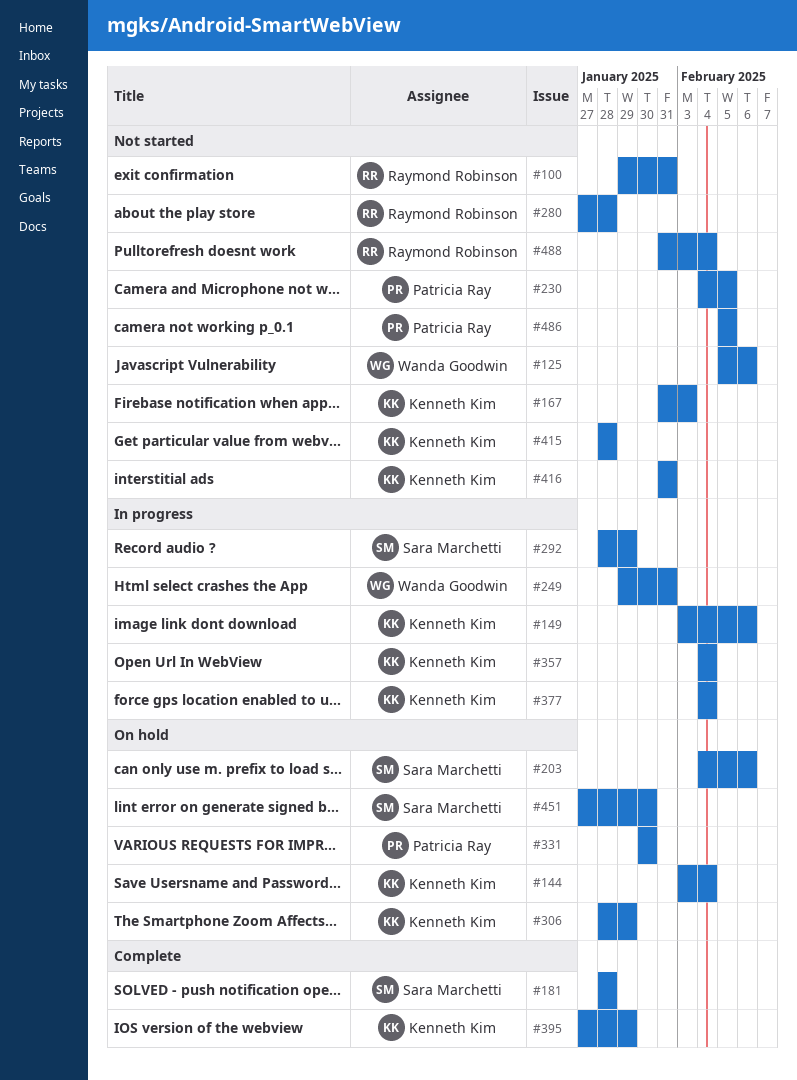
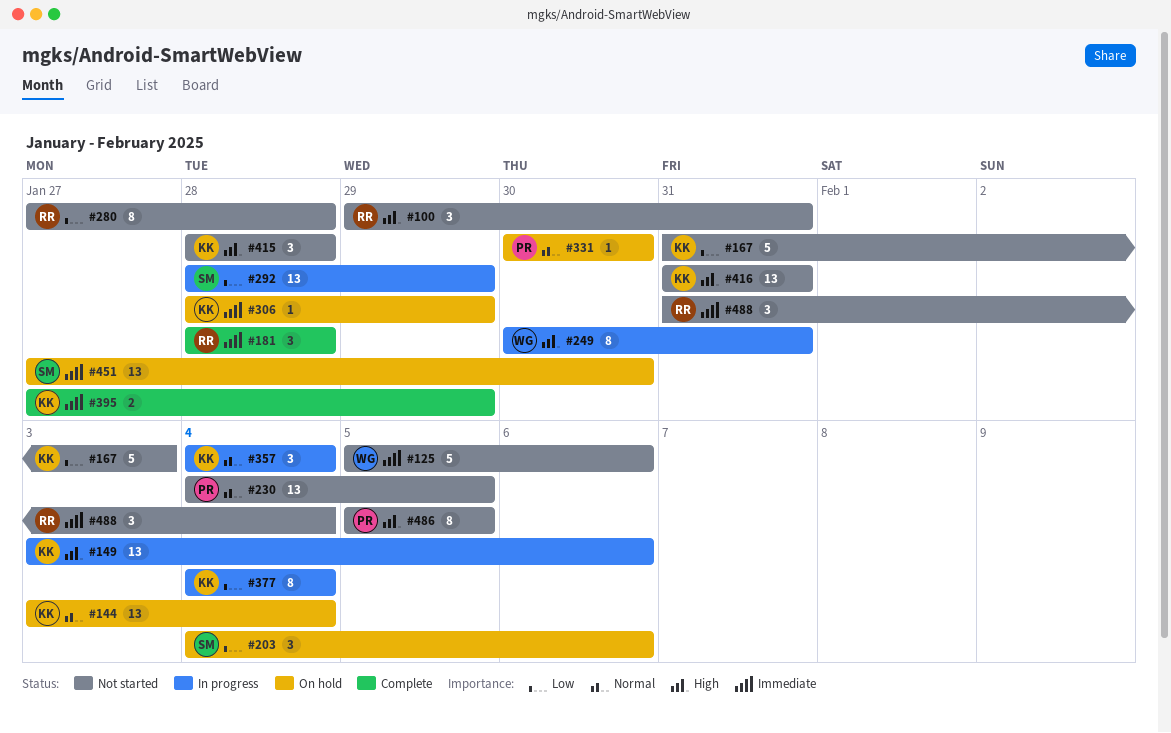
#181, owner: Sara Marchetti -> Raymond Robinson
#249, start: Jan 29 -> Jan 30

